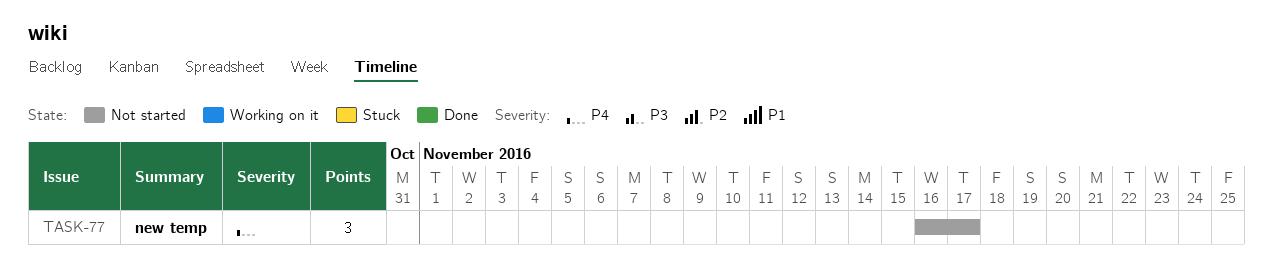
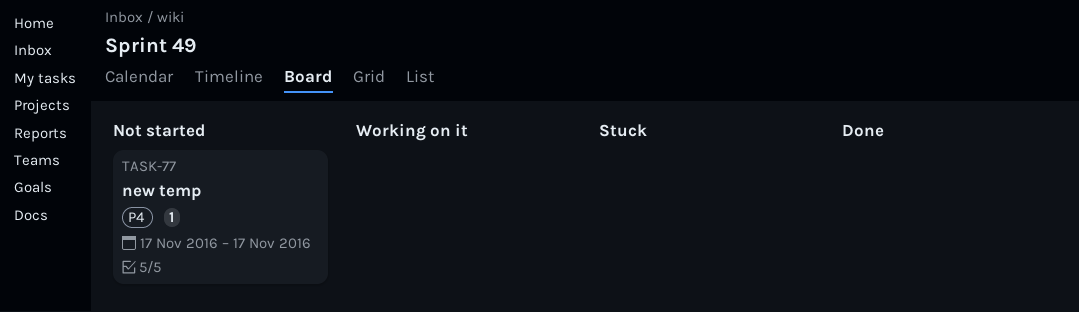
TASK-77, estimate: 3 -> 1
TASK-77, start: Nov 16 -> Nov 17

